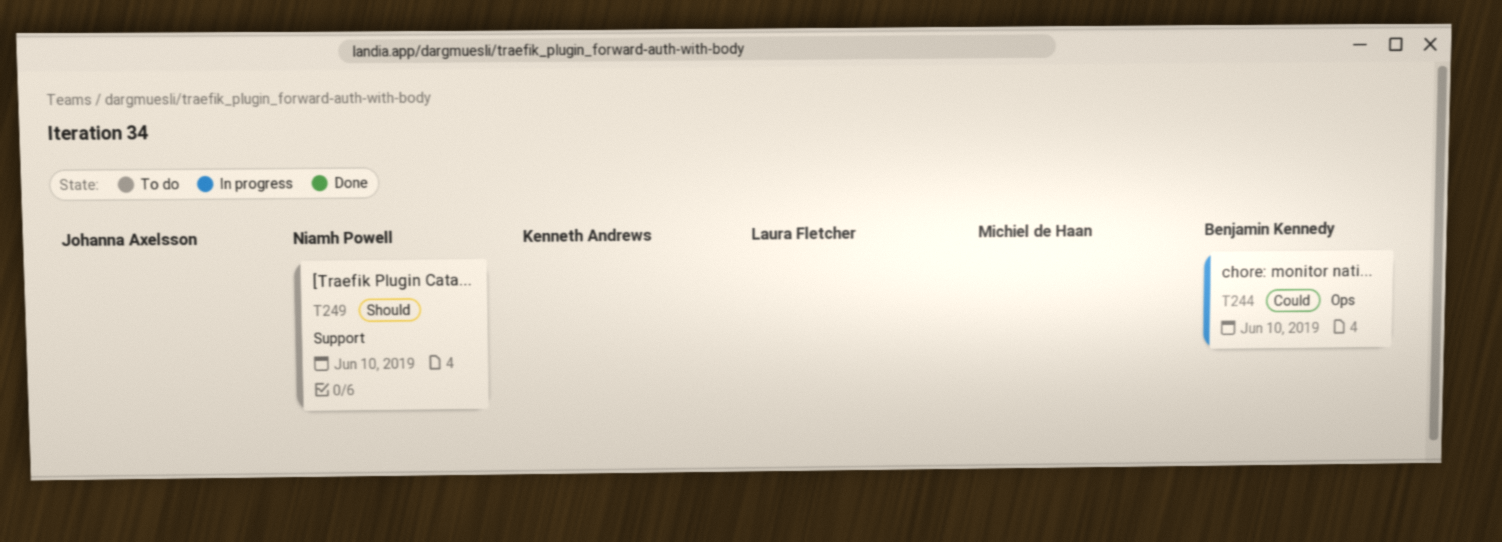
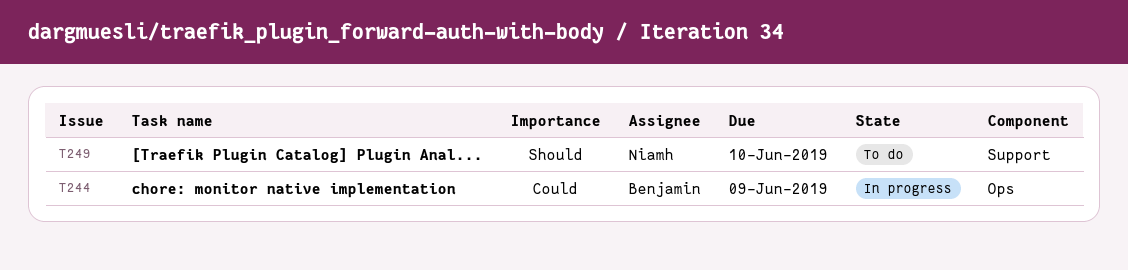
T244, due: Jun 10 -> Jun 9

